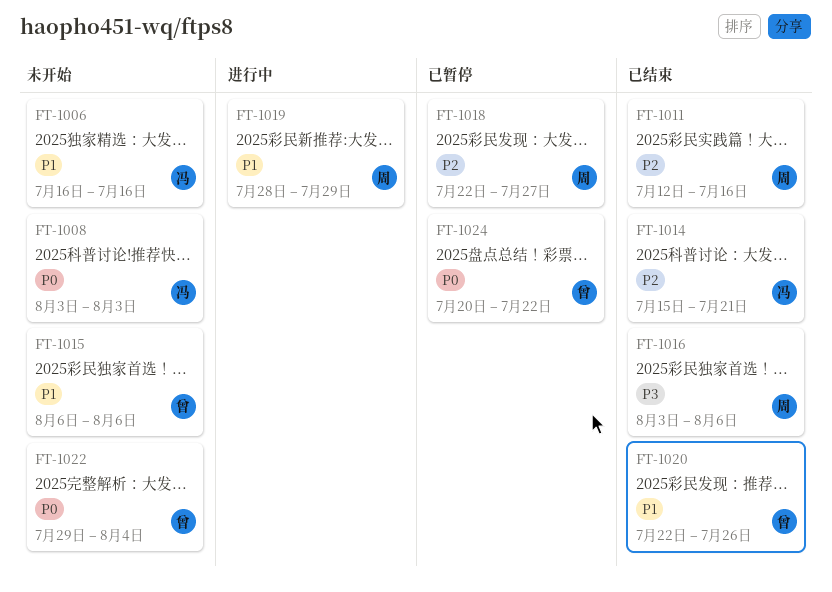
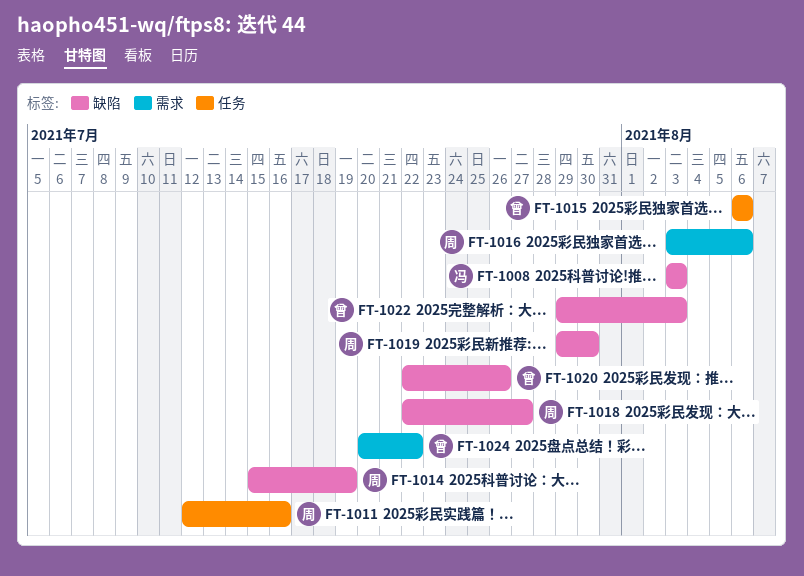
FT-1006: present -> none
FT-1014, owner: 冯 -> 周
FT-1014, due: Jul 21 -> Jul 19
FT-1019, start: Jul 28 -> Jul 29
FT-1019, due: Jul 29 -> Jul 30
FT-1022, due: Aug 4 -> Aug 3

